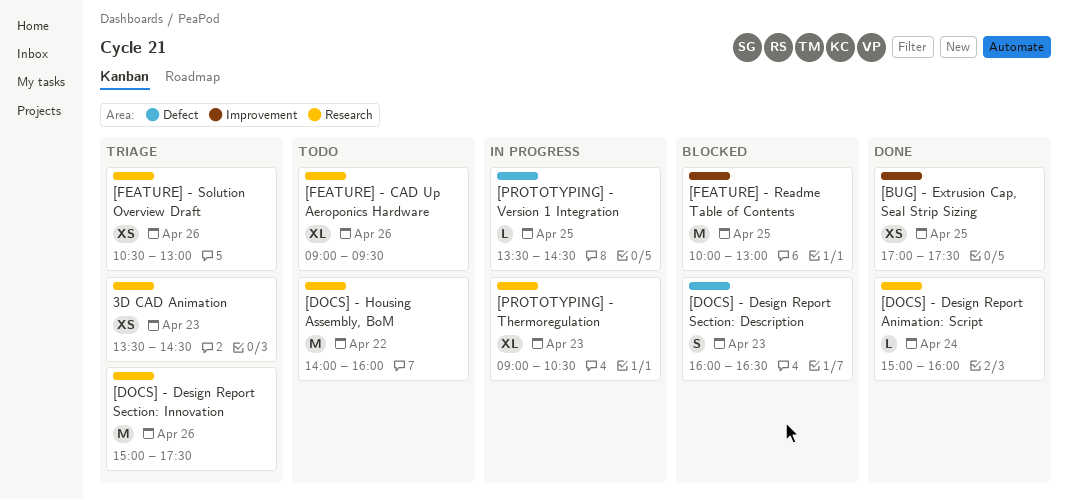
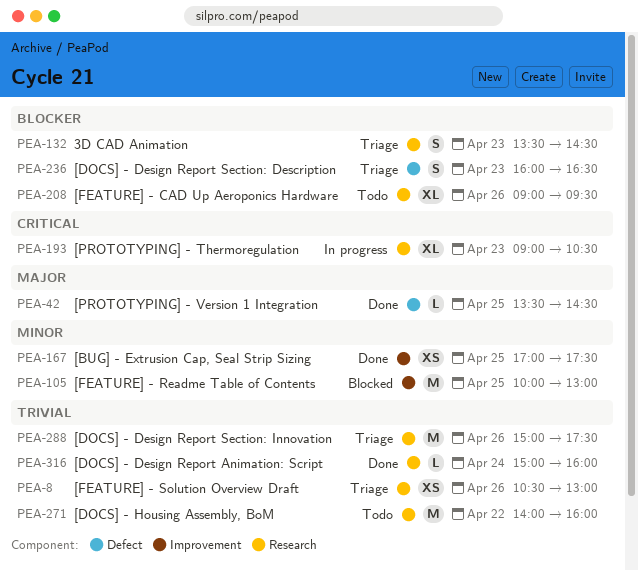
3D CAD Animation, estimate: XS -> S
[DOCS] - Design Report Section: Description, status: Blocked -> Triage
[PROTOTYPING] - Version 1 Integration, status: In progress -> Done

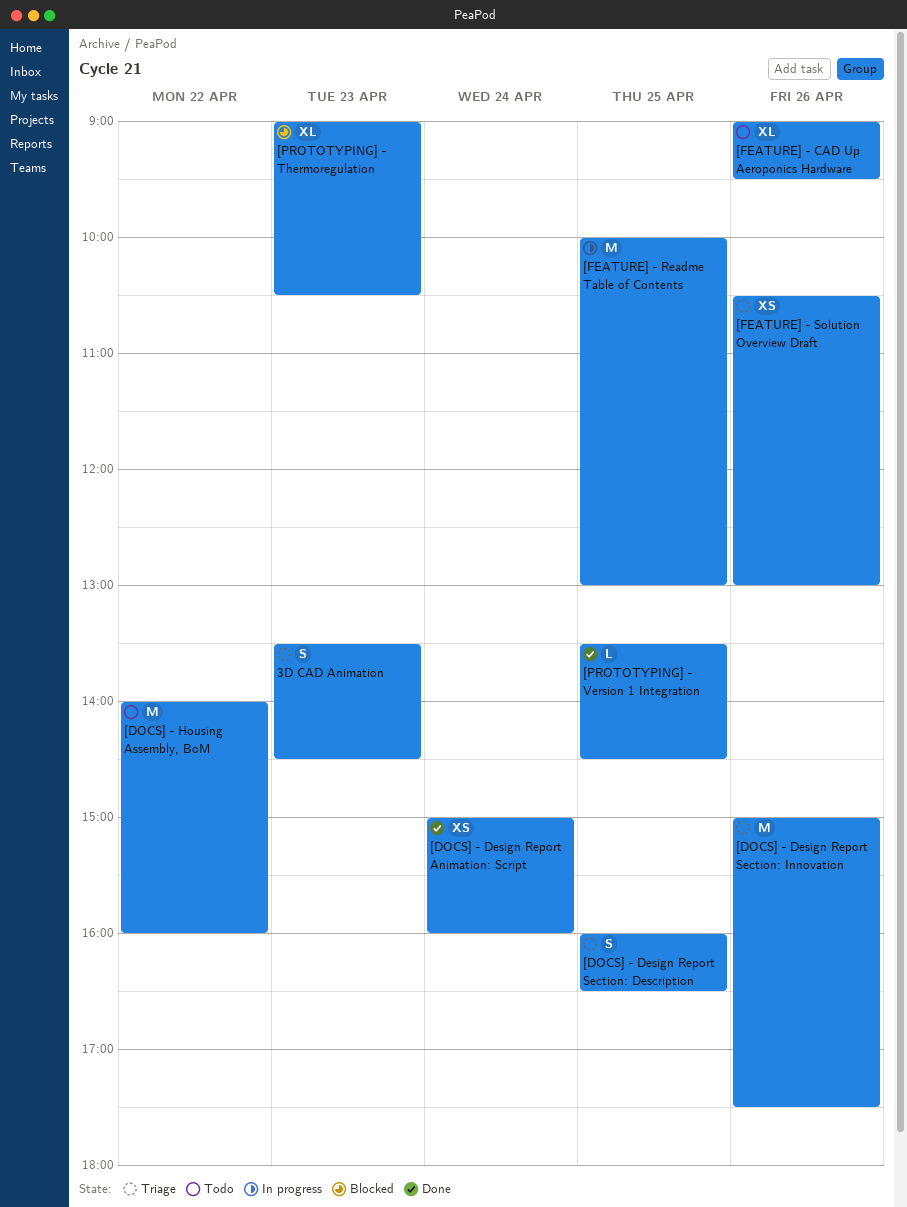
[BUG] - Extrusion Cap, Seal Strip Sizing: present -> none
[DOCS] - Design Report Animation: Script, estimate: L -> XS
[DOCS] - Design Report Section: Description, day: Apr 23 -> Apr 25
[FEATURE] - Readme Table of Contents, status: Blocked -> In progress
[PROTOTYPING] - Thermoregulation, status: In progress -> Blocked

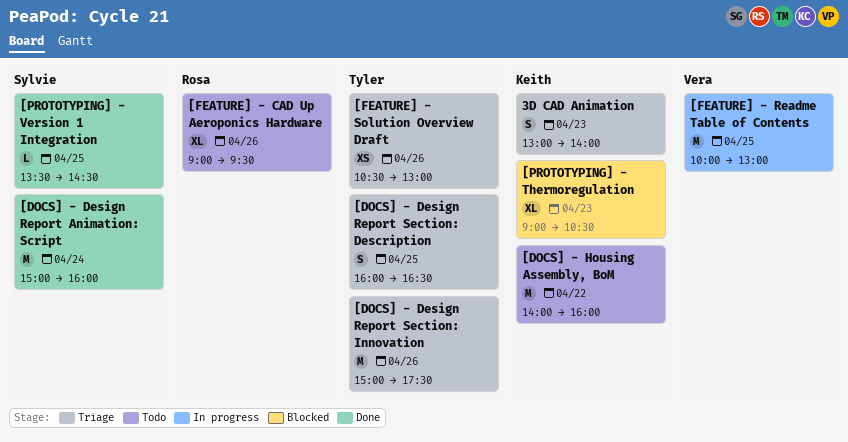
3D CAD Animation, begins: 13:30 -> 13:00
3D CAD Animation, ends: 14:30 -> 14:00
[DOCS] - Design Report Animation: Script, estimate: XS -> M

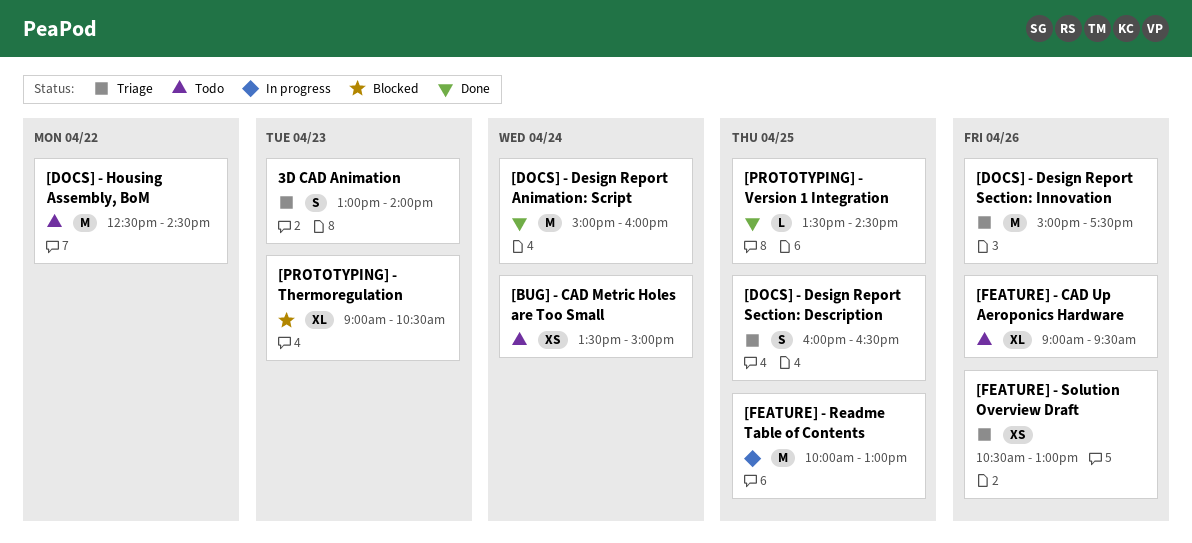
[BUG] - CAD Metric Holes are Too Small: none -> present
[DOCS] - Housing Assembly, BoM, begins: 14:00 -> 12:30
[DOCS] - Housing Assembly, BoM, ends: 16:00 -> 14:30

